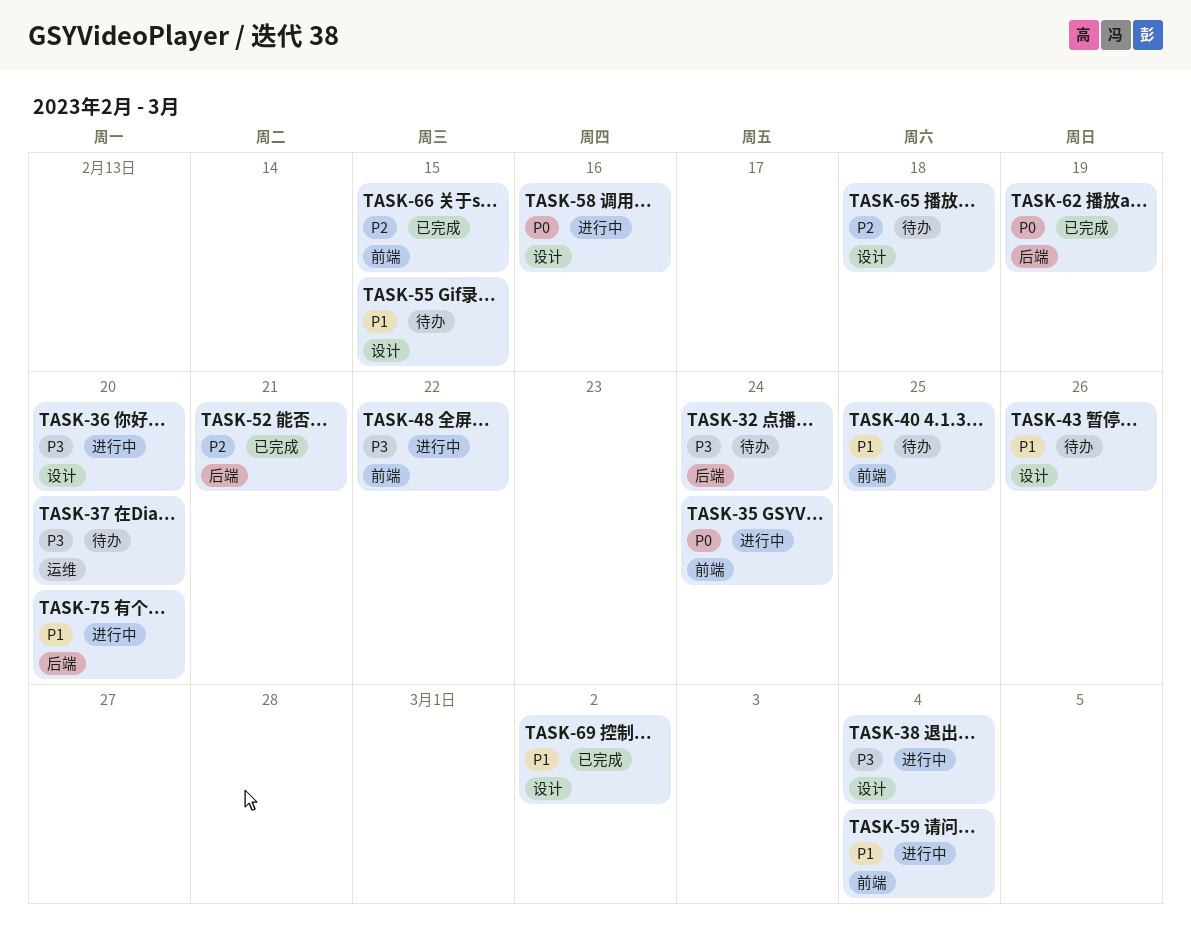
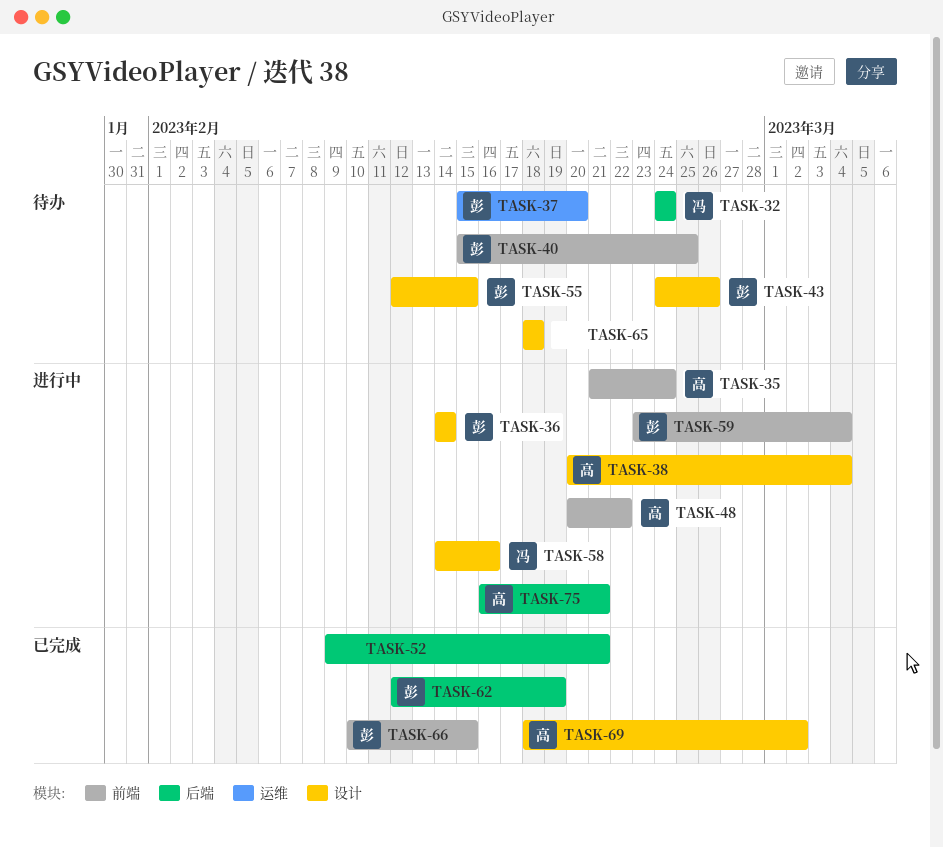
TASK-36, due: Feb 20 -> Feb 14
TASK-75, due: Feb 20 -> Feb 21

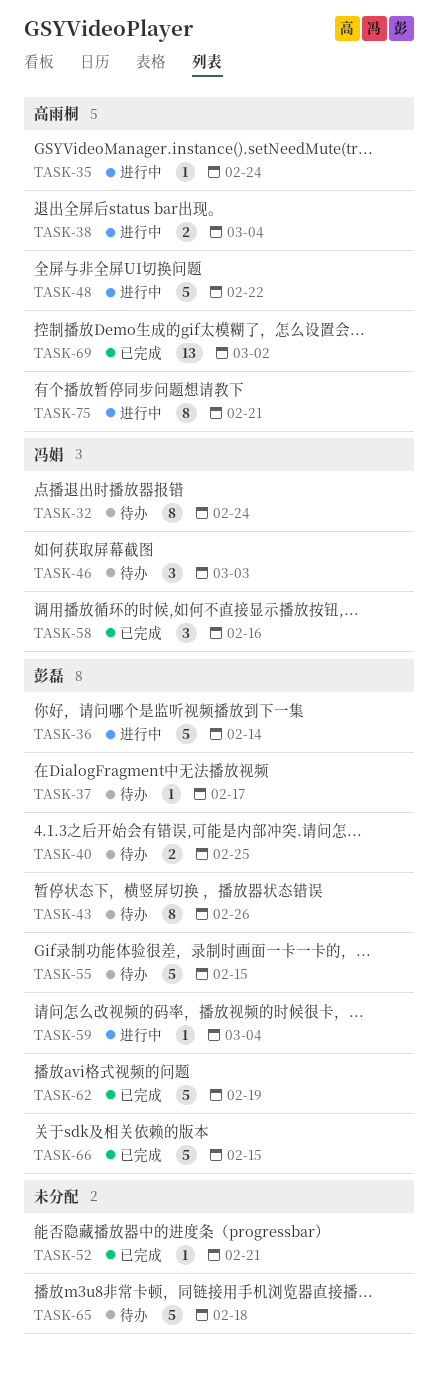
TASK-37, due: Feb 20 -> Feb 17
TASK-46: none -> present
TASK-58, status: 进行中 -> 已完成

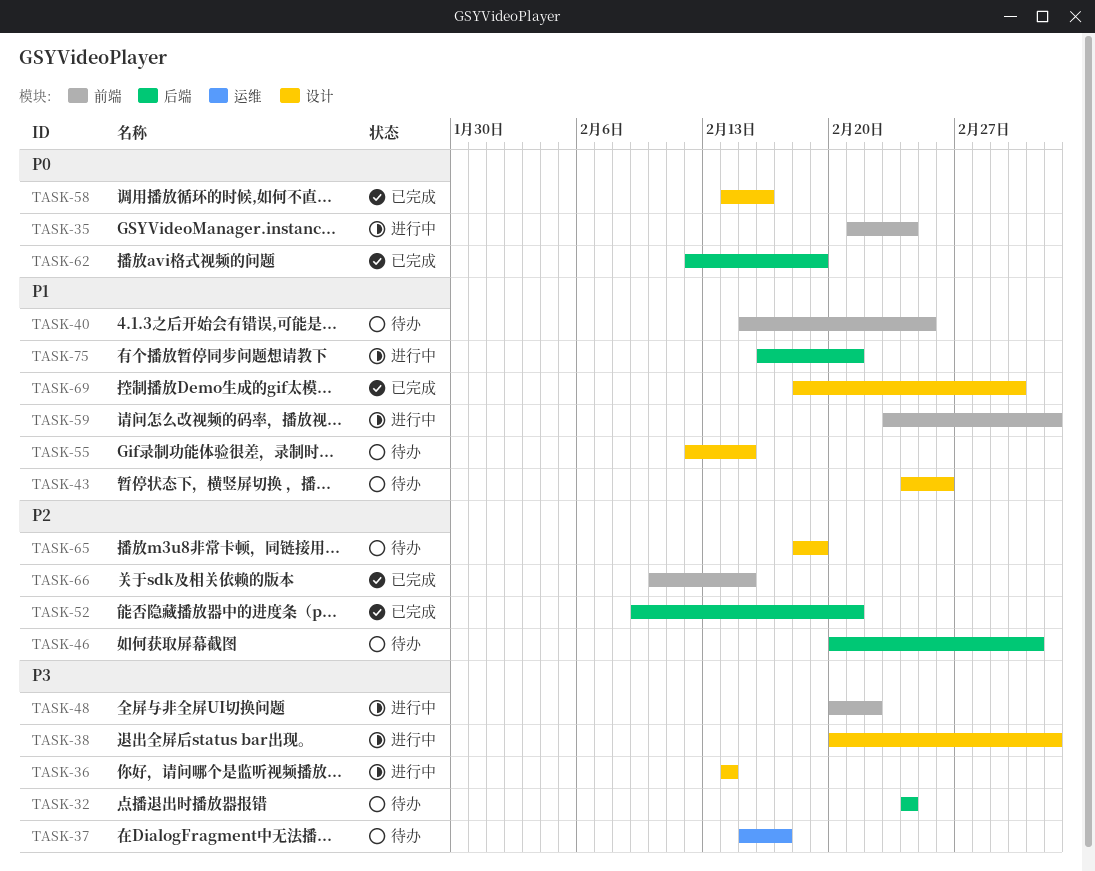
TASK-65, due: Feb 18 -> Feb 19

